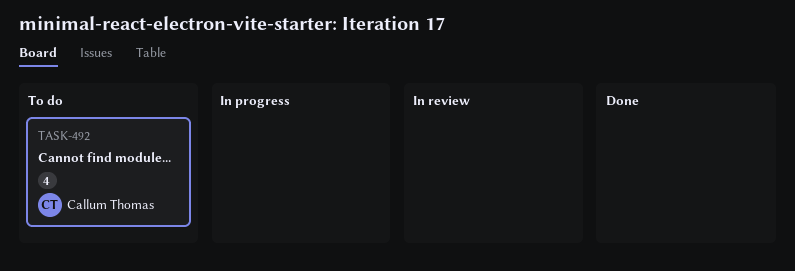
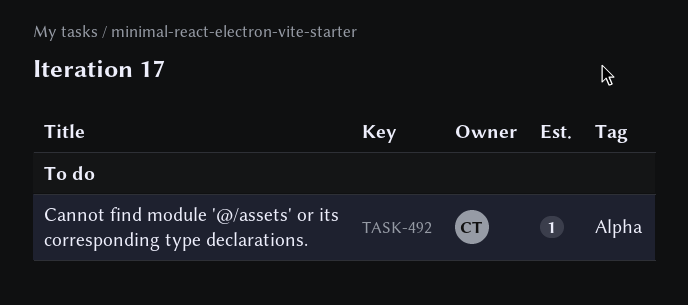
TASK-492, estimate: 4 -> 1

